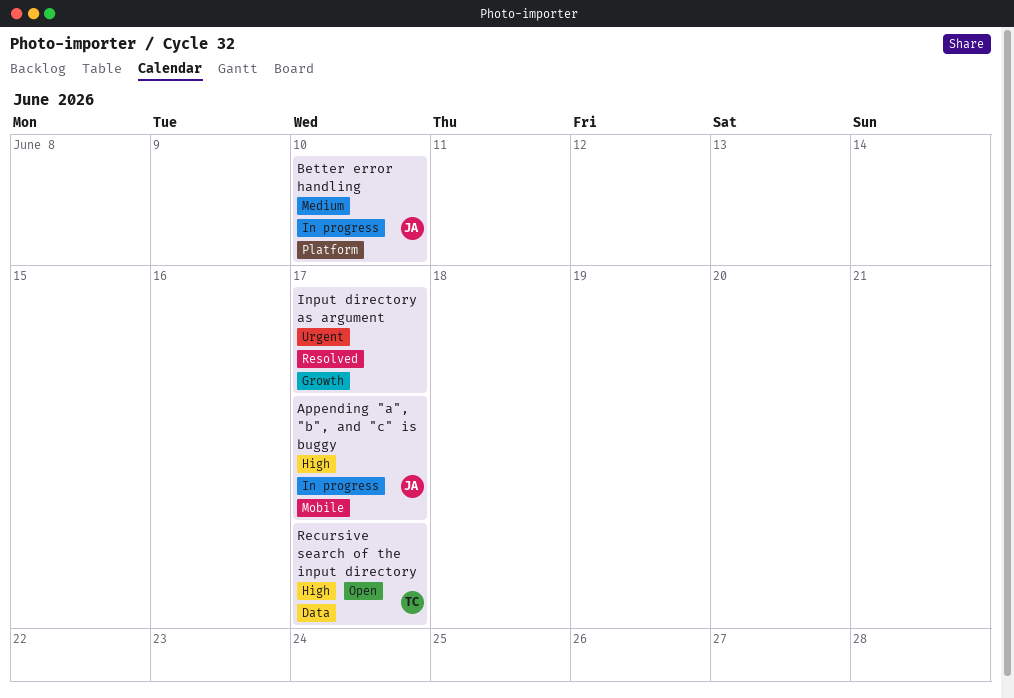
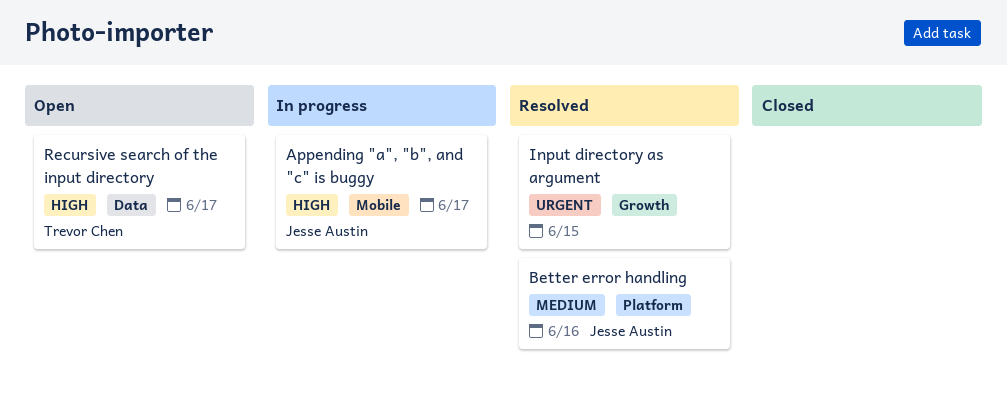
Better error handling, status: In progress -> Resolved
Better error handling, due: Jun 10 -> Jun 16
Input directory as argument, due: Jun 17 -> Jun 15

